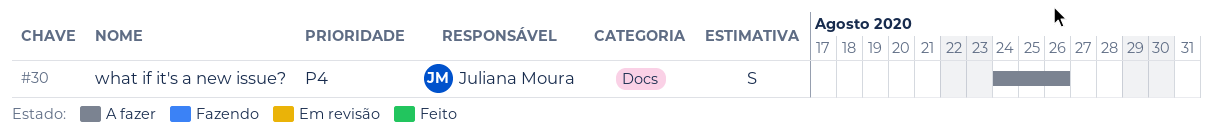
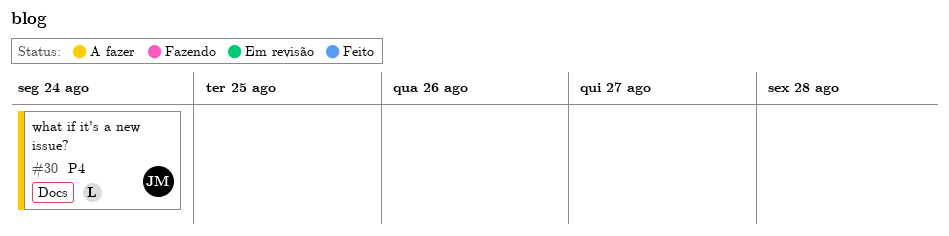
#30, estimate: S -> L
#30, due: Aug 26 -> Aug 24

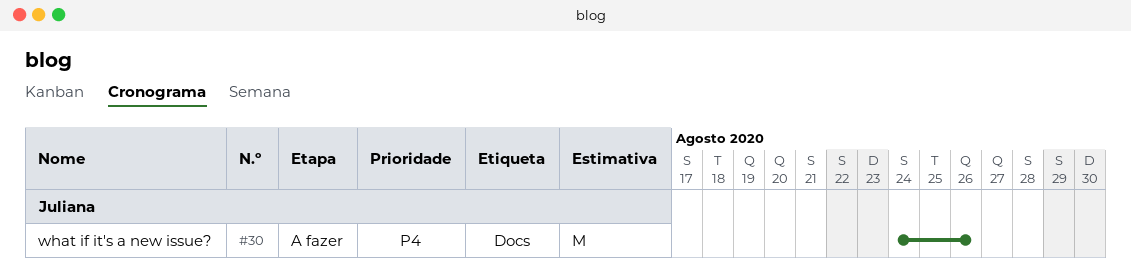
#30, estimate: L -> M
#30, due: Aug 24 -> Aug 26

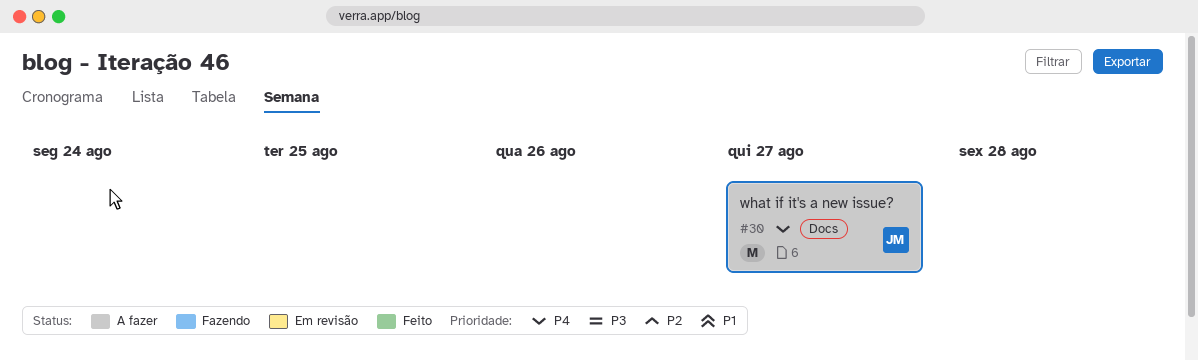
#30, due: Aug 26 -> Aug 27

